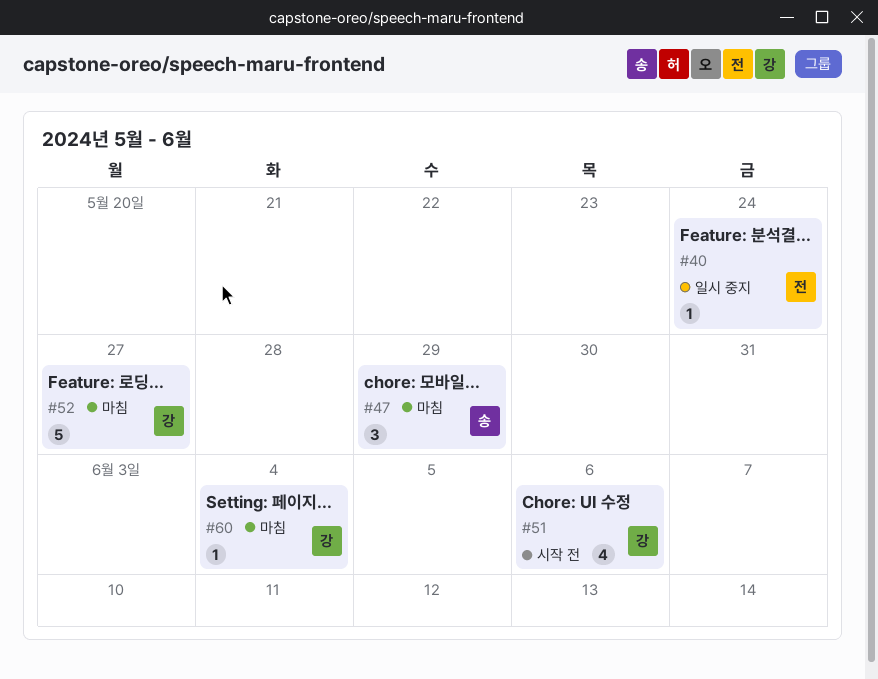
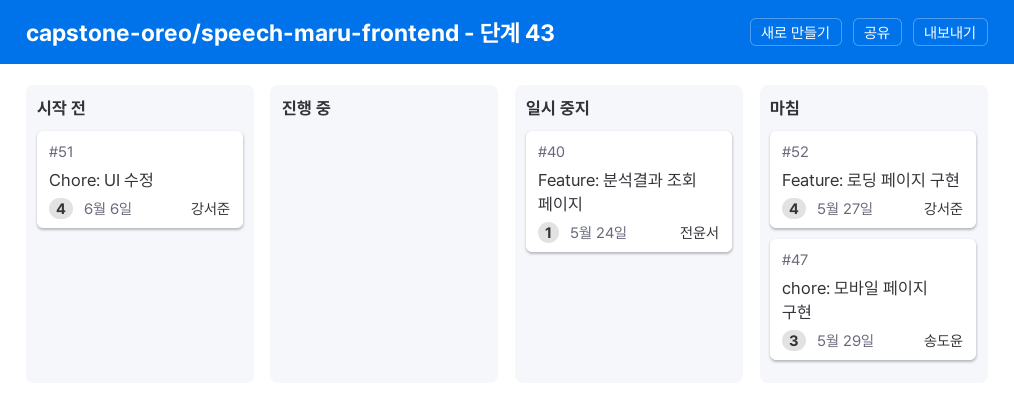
#52, estimate: 5 -> 4
#60: present -> none

